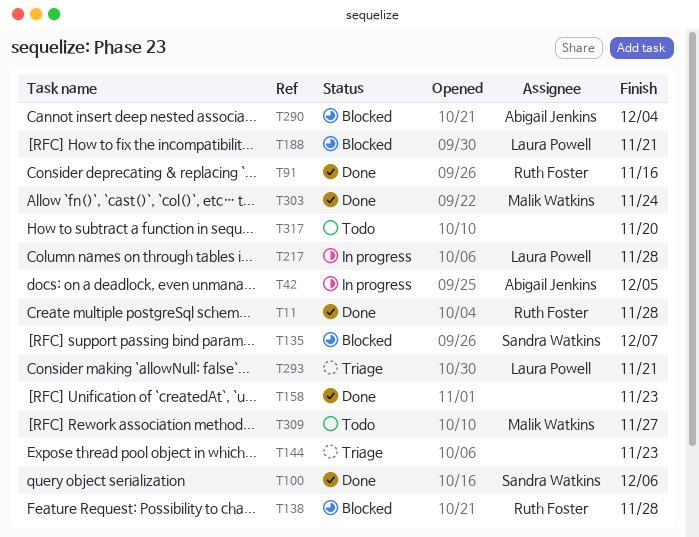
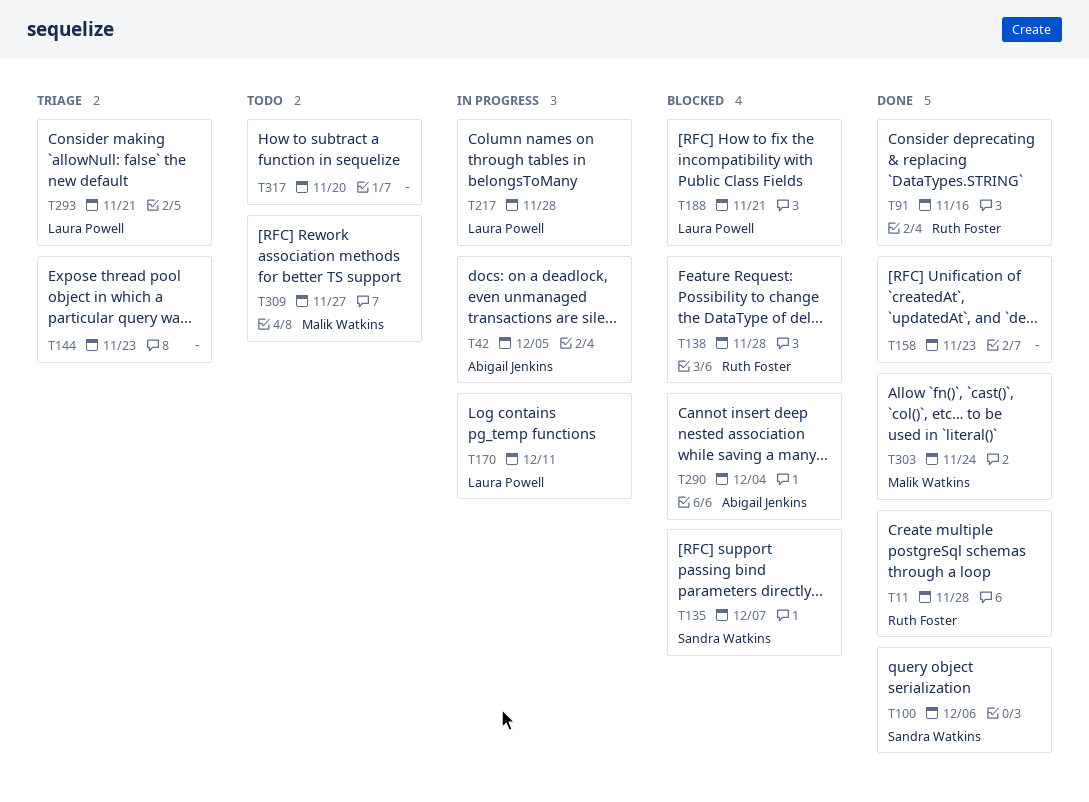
T170: none -> present

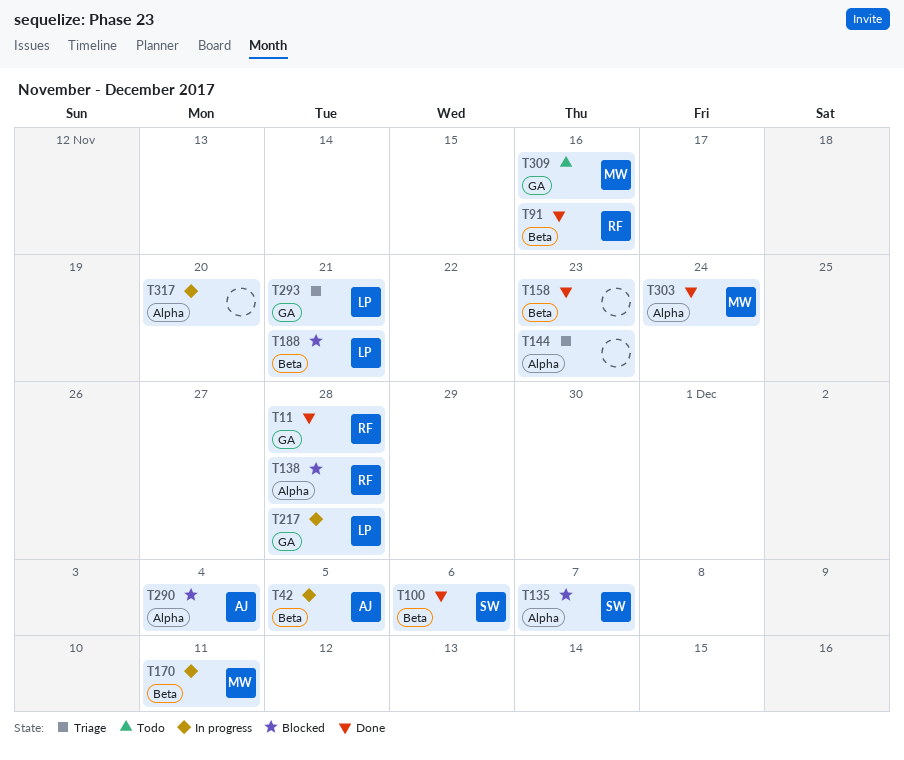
T170, owner: Laura Powell -> Malik Watkins
T309, due: Nov 27 -> Nov 16
T317, status: Todo -> In progress

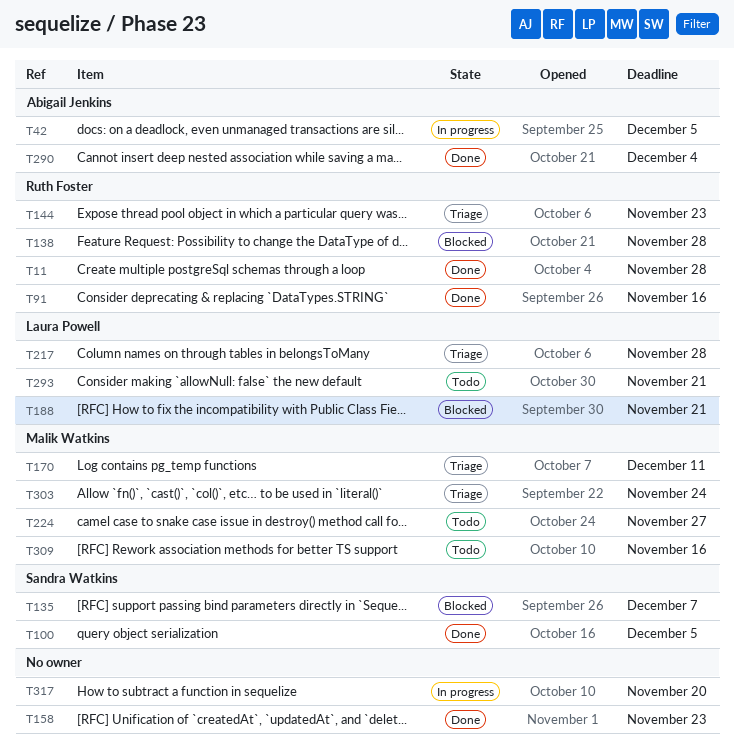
T100, due: Dec 6 -> Dec 5
T144, owner: none -> Ruth Foster
T170, status: In progress -> Triage
T217, status: In progress -> Triage
T224: none -> present
T290, status: Blocked -> Done
T293, status: Triage -> Todo
T303, status: Done -> Triage

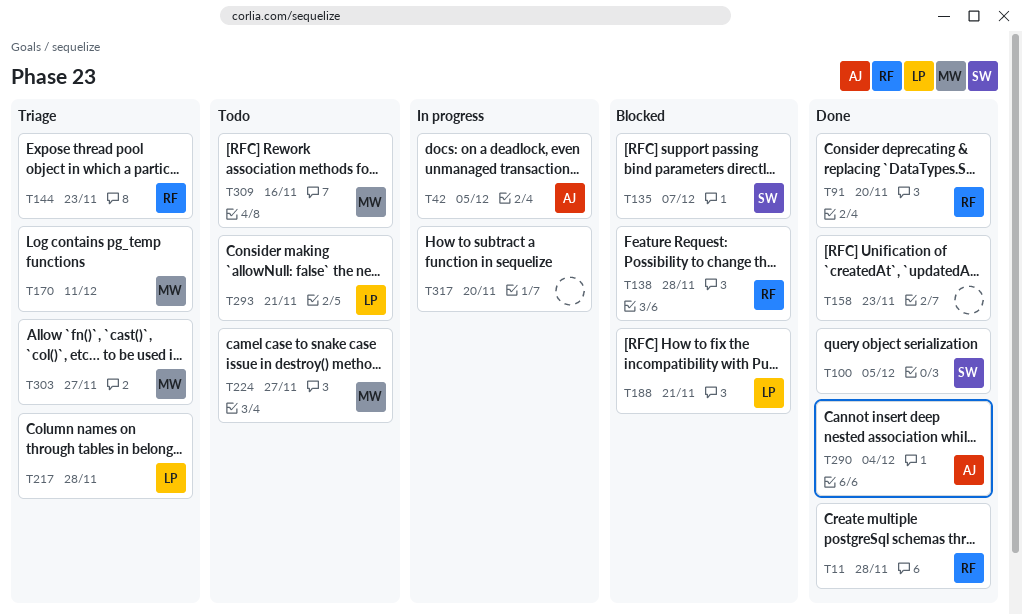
T91, due: Nov 16 -> Nov 20
T303, due: Nov 24 -> Nov 27

